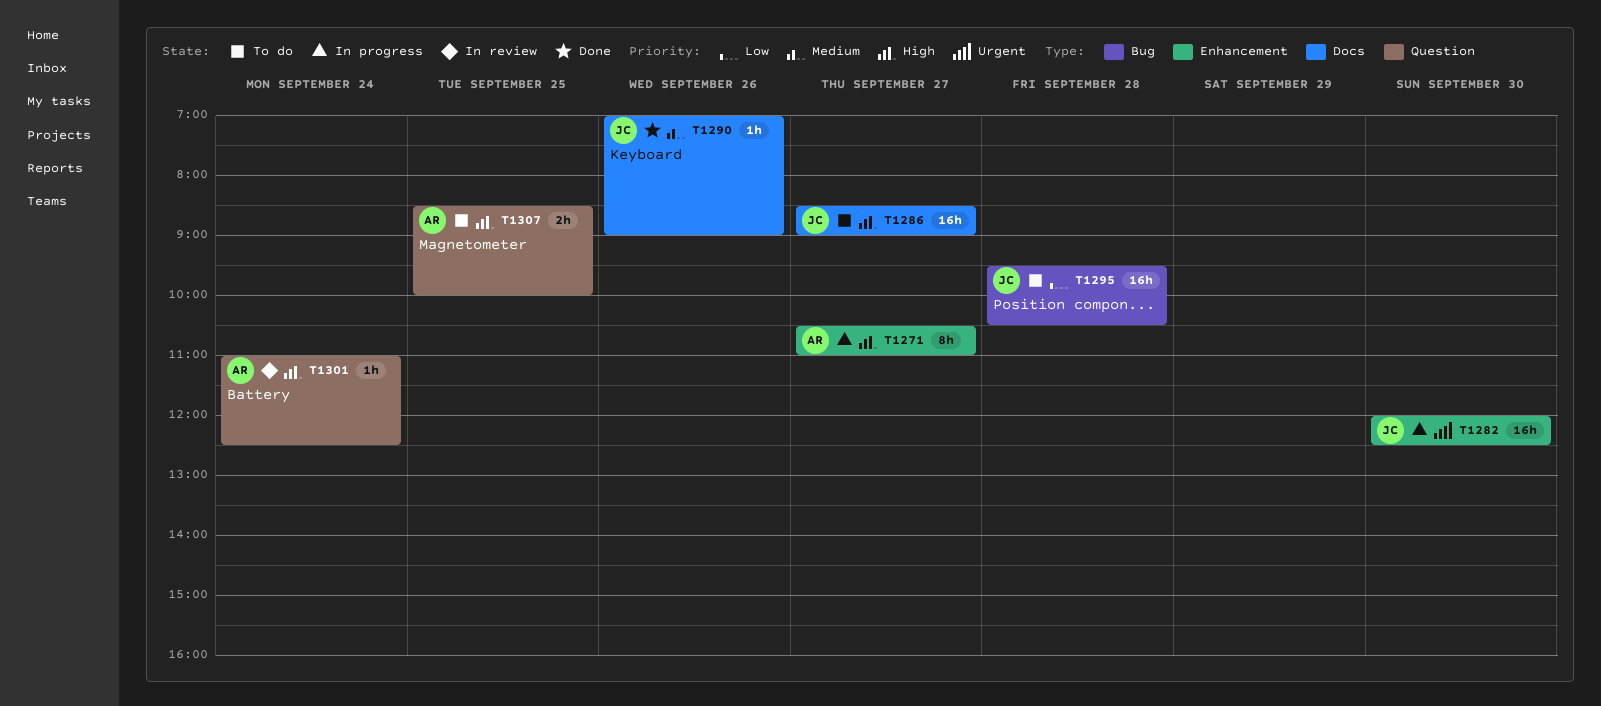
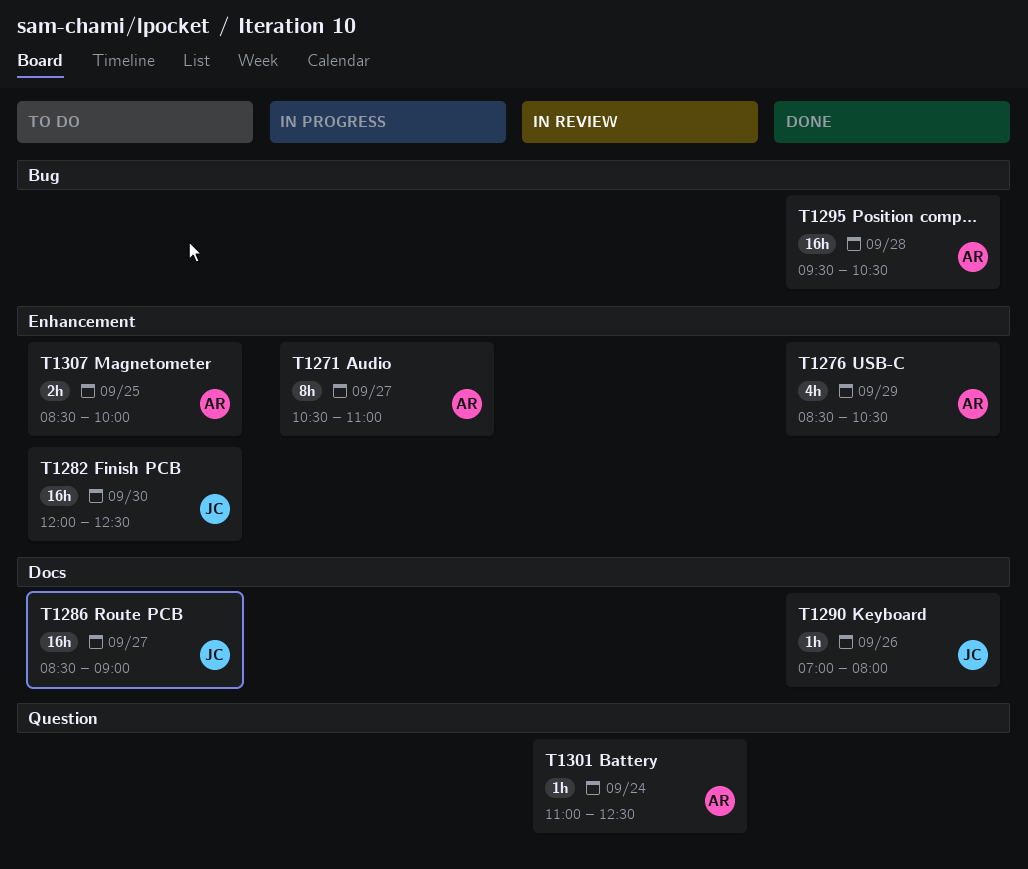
T1276: none -> present
T1282, status: In progress -> To do
T1290, ends: 09:00 -> 08:00
T1295, status: To do -> Done
T1295, owner: JC -> AR
T1307, label: Question -> Enhancement

